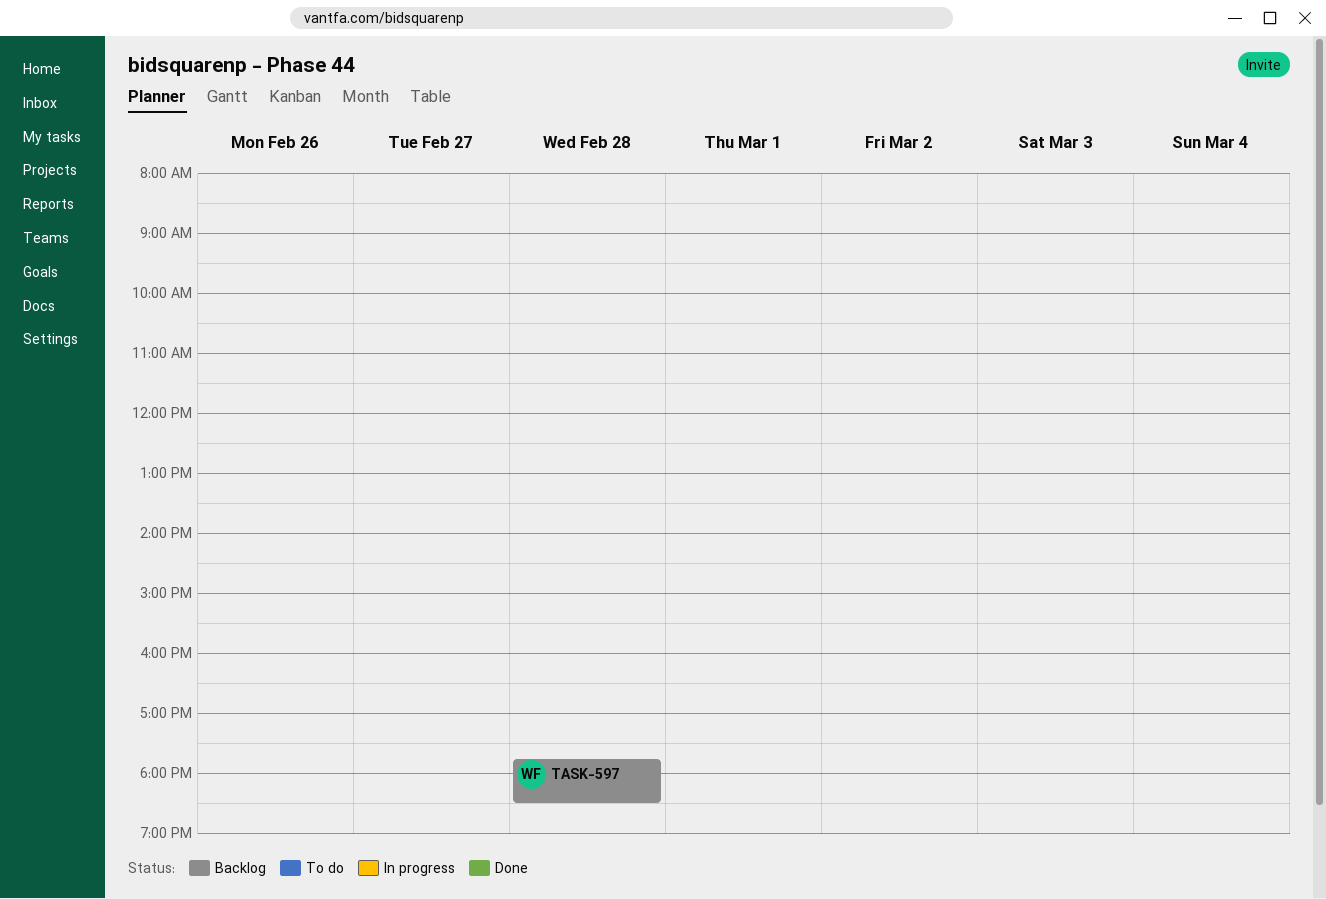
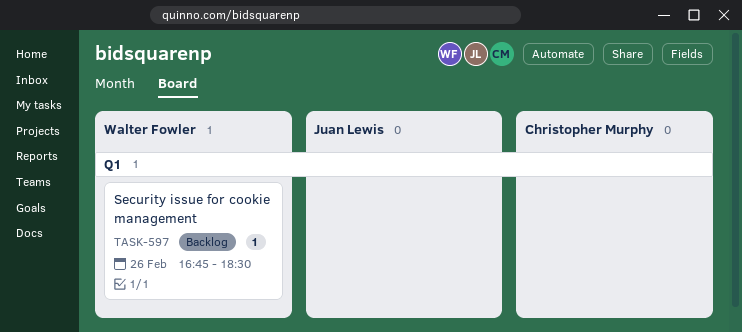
TASK-597, day: Feb 28 -> Feb 26
TASK-597, begins: 17:45 -> 16:45

